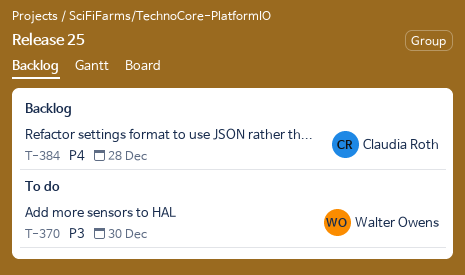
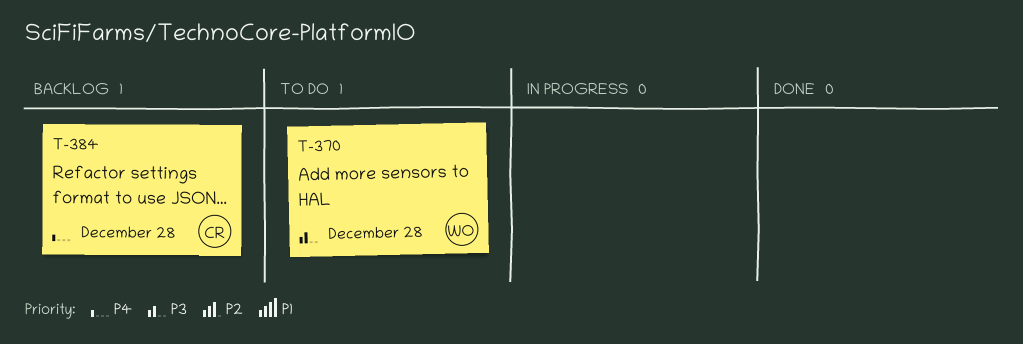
T-370, due: Dec 30 -> Dec 28

